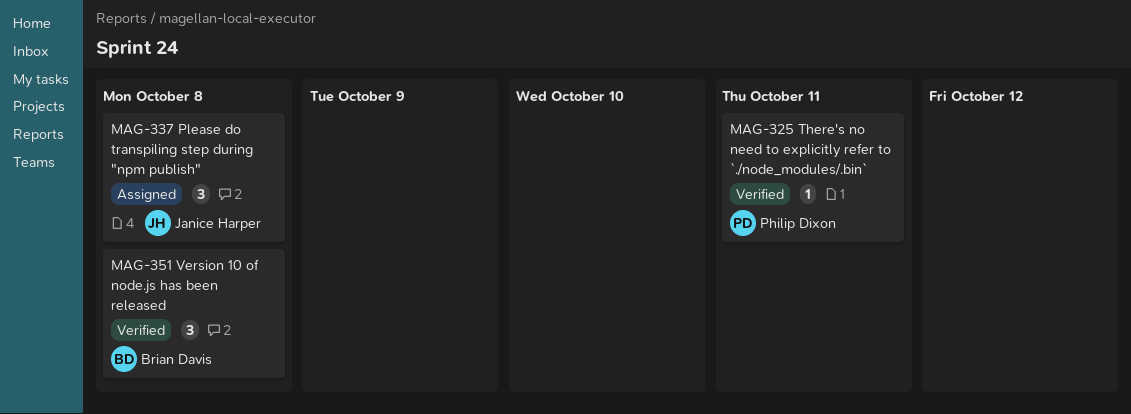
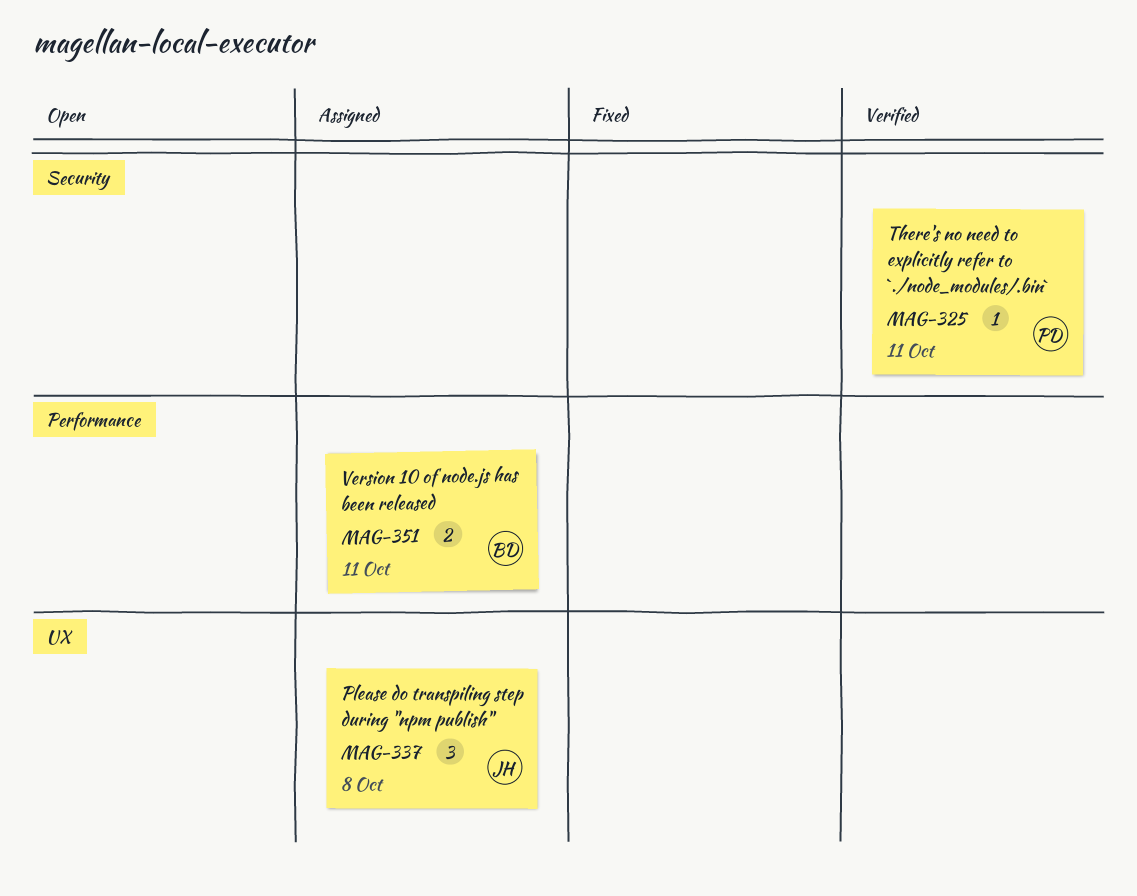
MAG-351, status: Verified -> Assigned
MAG-351, estimate: 3 -> 2
MAG-351, due: Oct 8 -> Oct 11

